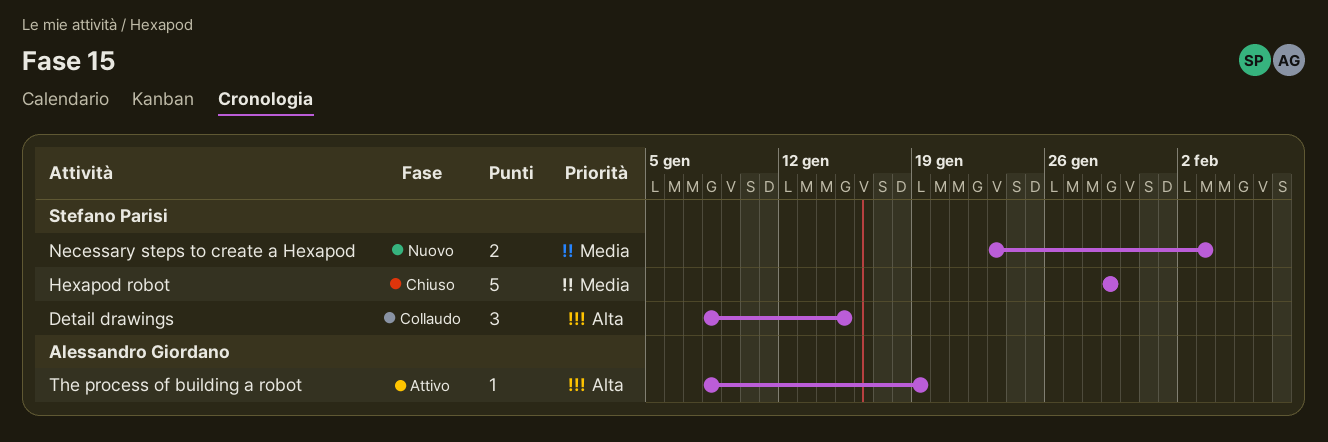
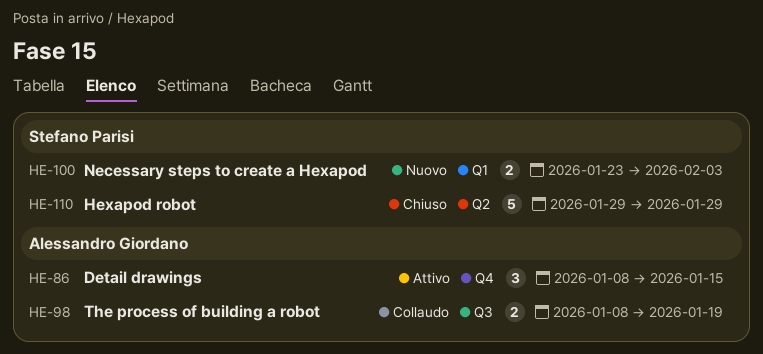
Detail drawings, status: Collaudo -> Attivo
Detail drawings, owner: Stefano Parisi -> Alessandro Giordano
The process of building a robot, status: Attivo -> Collaudo
The process of building a robot, estimate: 1 -> 2

